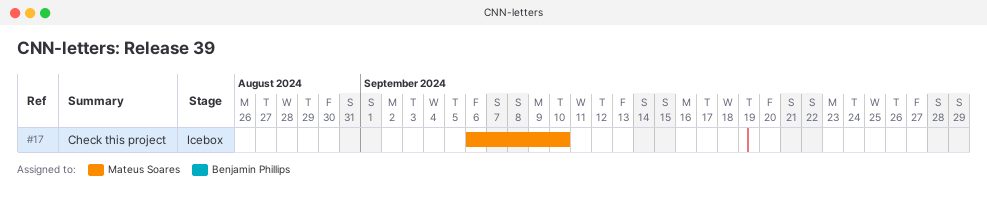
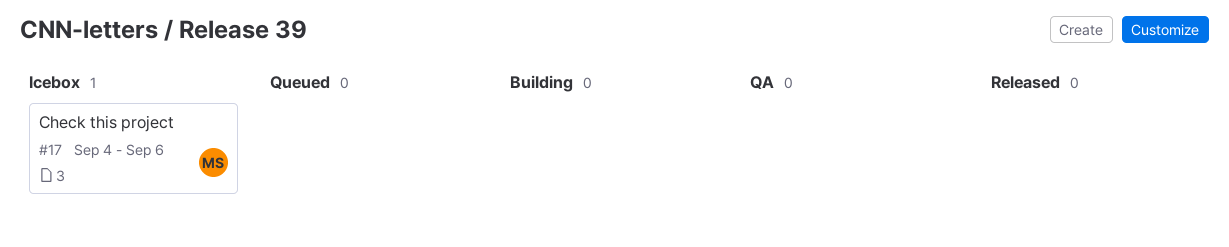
#17, start: Sep 6 -> Sep 4
#17, due: Sep 10 -> Sep 6

